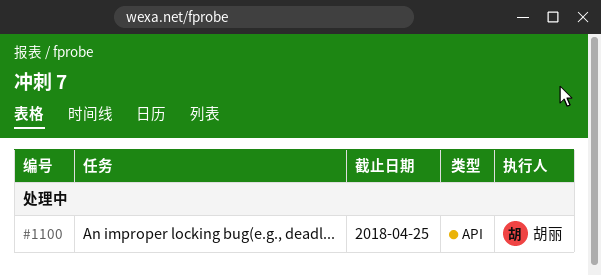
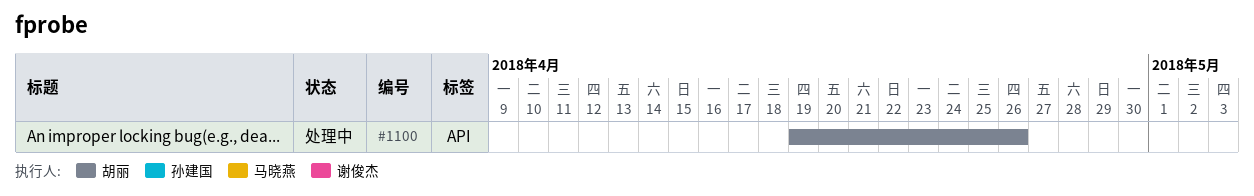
#1100, due: Apr 25 -> Apr 26

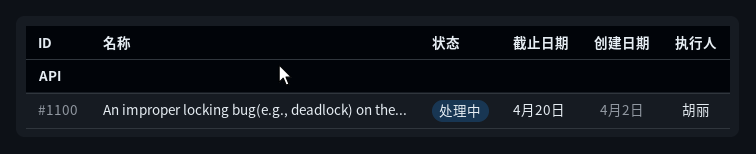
#1100, due: Apr 26 -> Apr 20

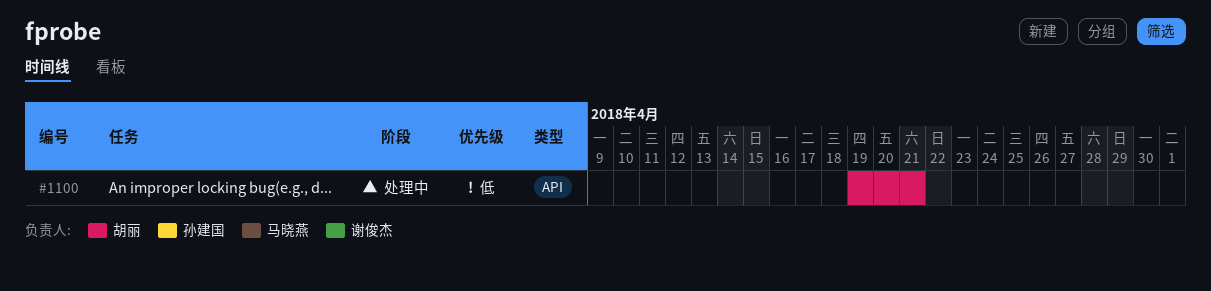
#1100, due: Apr 20 -> Apr 21

